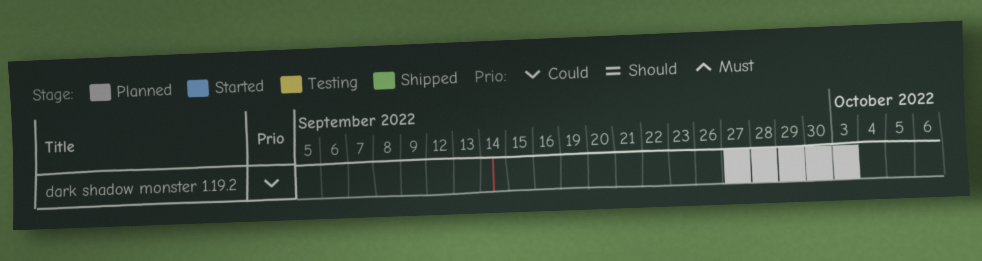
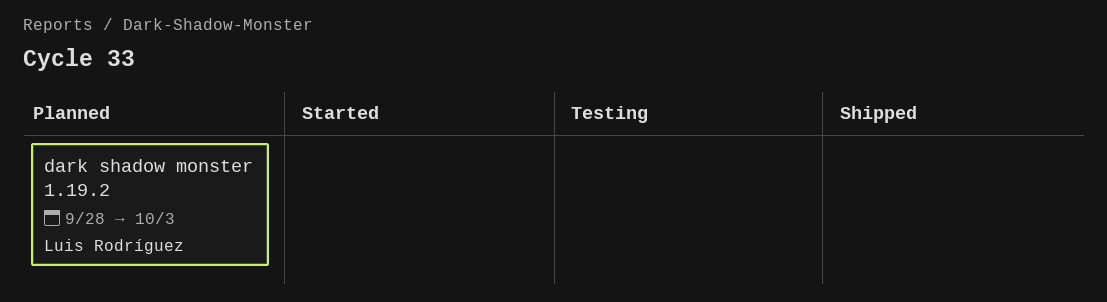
dark shadow monster 1.19.2, start: Sep 27 -> Sep 28

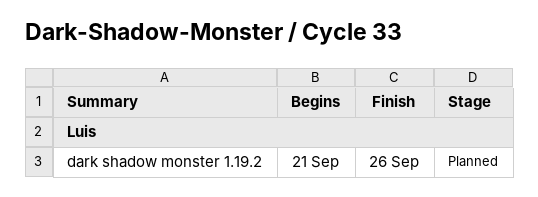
dark shadow monster 1.19.2, start: Sep 28 -> Sep 21
dark shadow monster 1.19.2, due: Oct 3 -> Sep 26

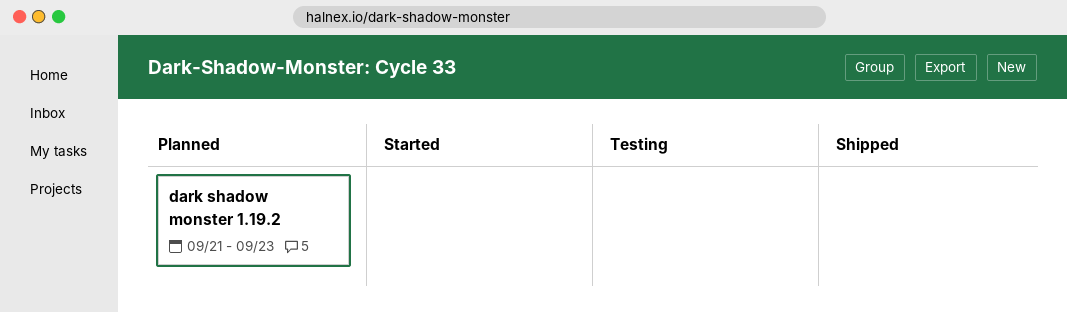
dark shadow monster 1.19.2, due: Sep 26 -> Sep 23

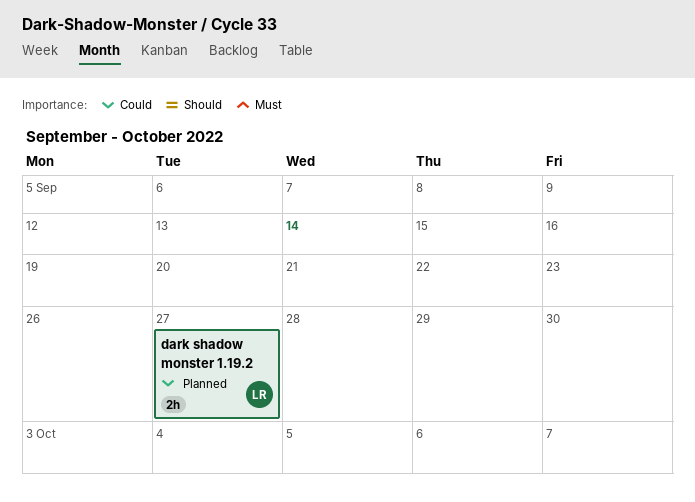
dark shadow monster 1.19.2, due: Sep 23 -> Sep 27

